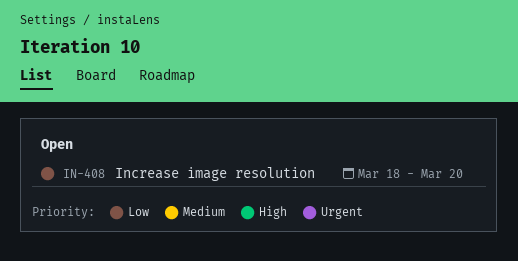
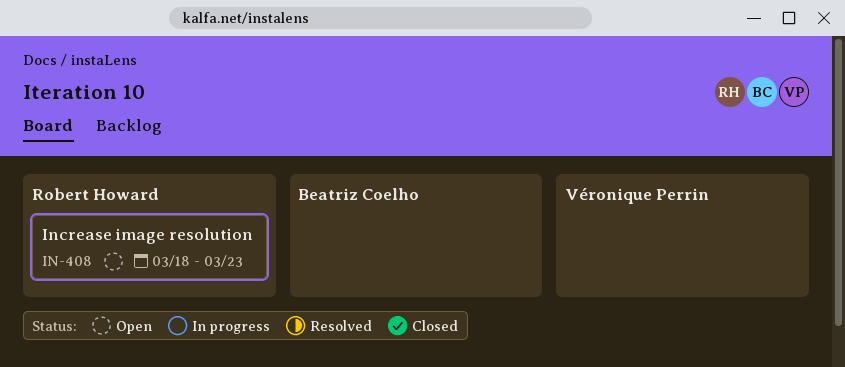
IN-408, due: Mar 20 -> Mar 23

